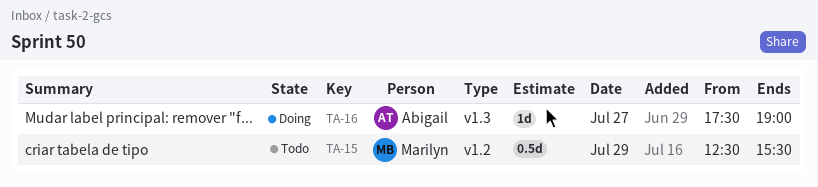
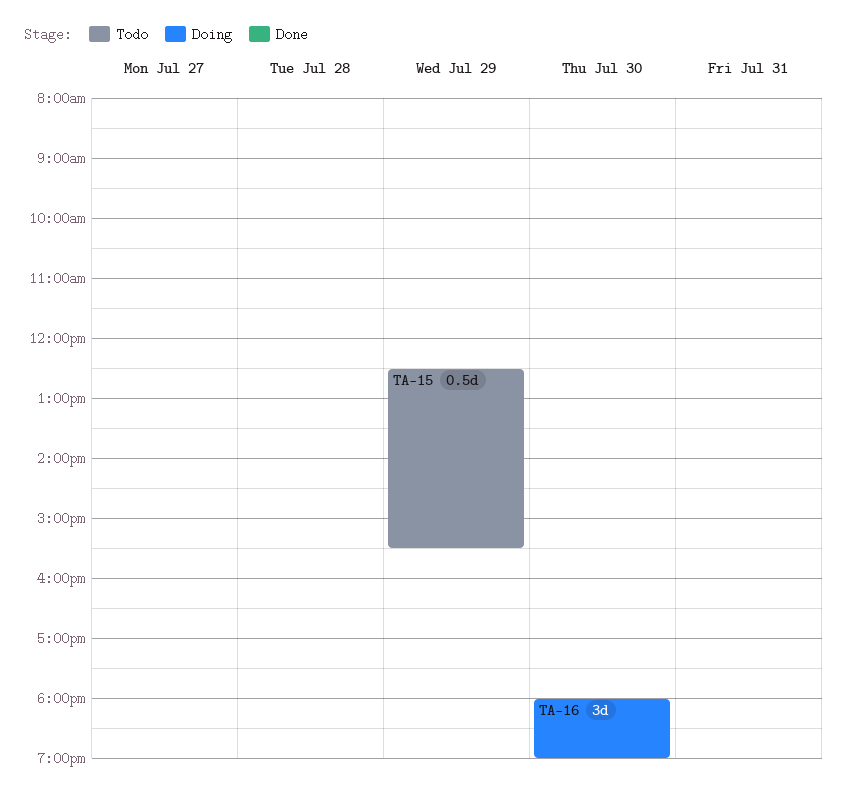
TA-16, estimate: 1d -> 3d
TA-16, day: Jul 27 -> Jul 30
TA-16, begins: 17:30 -> 18:00

